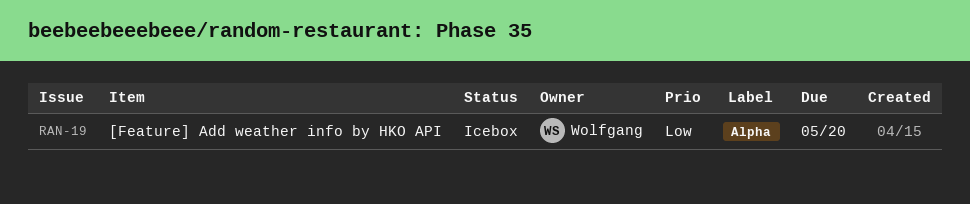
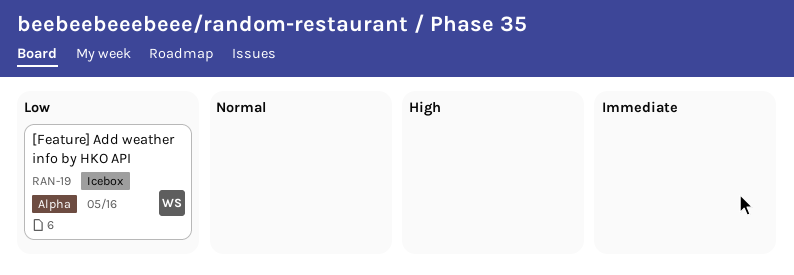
RAN-19, due: May 20 -> May 16

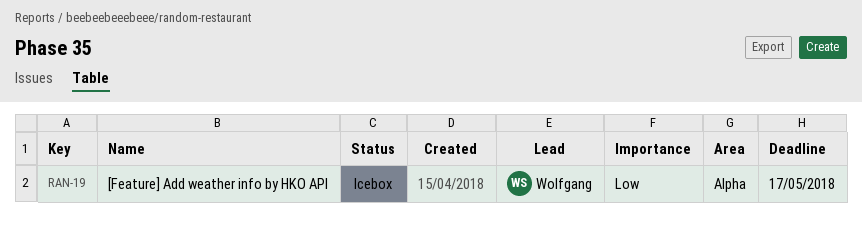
RAN-19, due: May 16 -> May 17

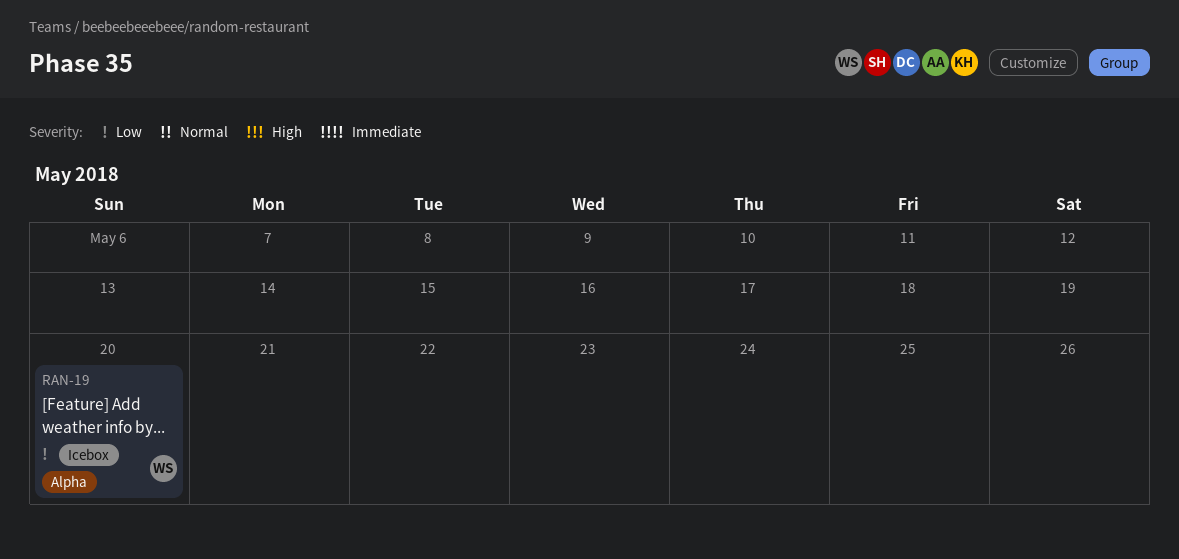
RAN-19, due: May 17 -> May 20

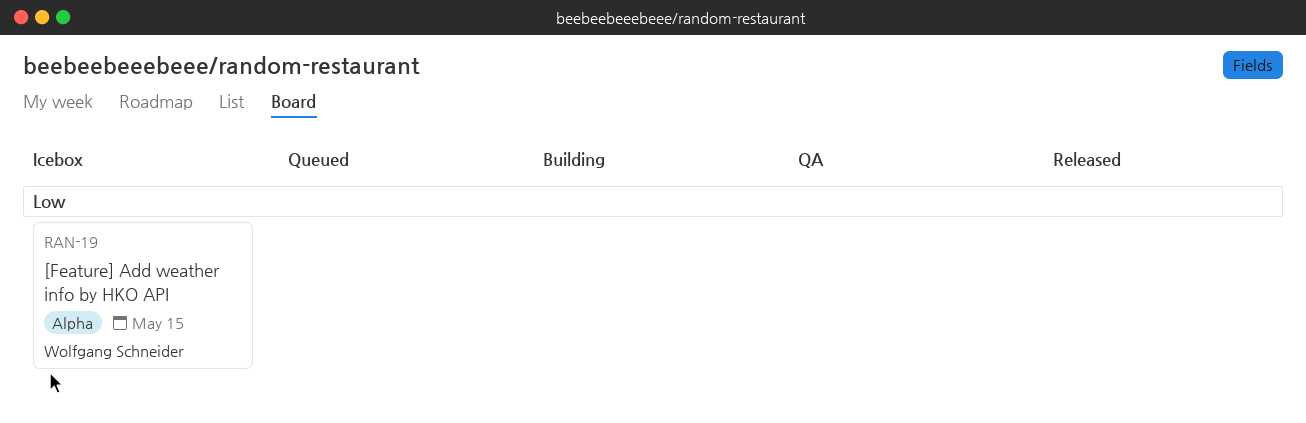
RAN-19, due: May 20 -> May 15

